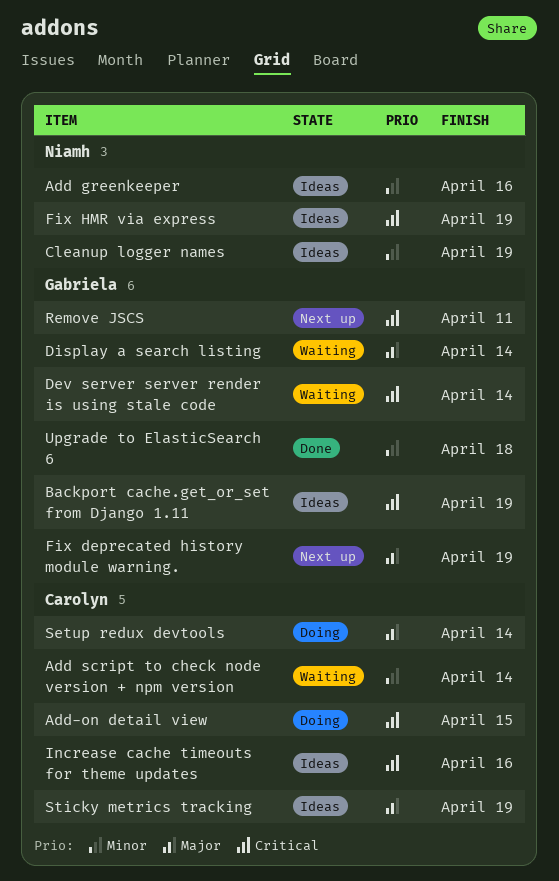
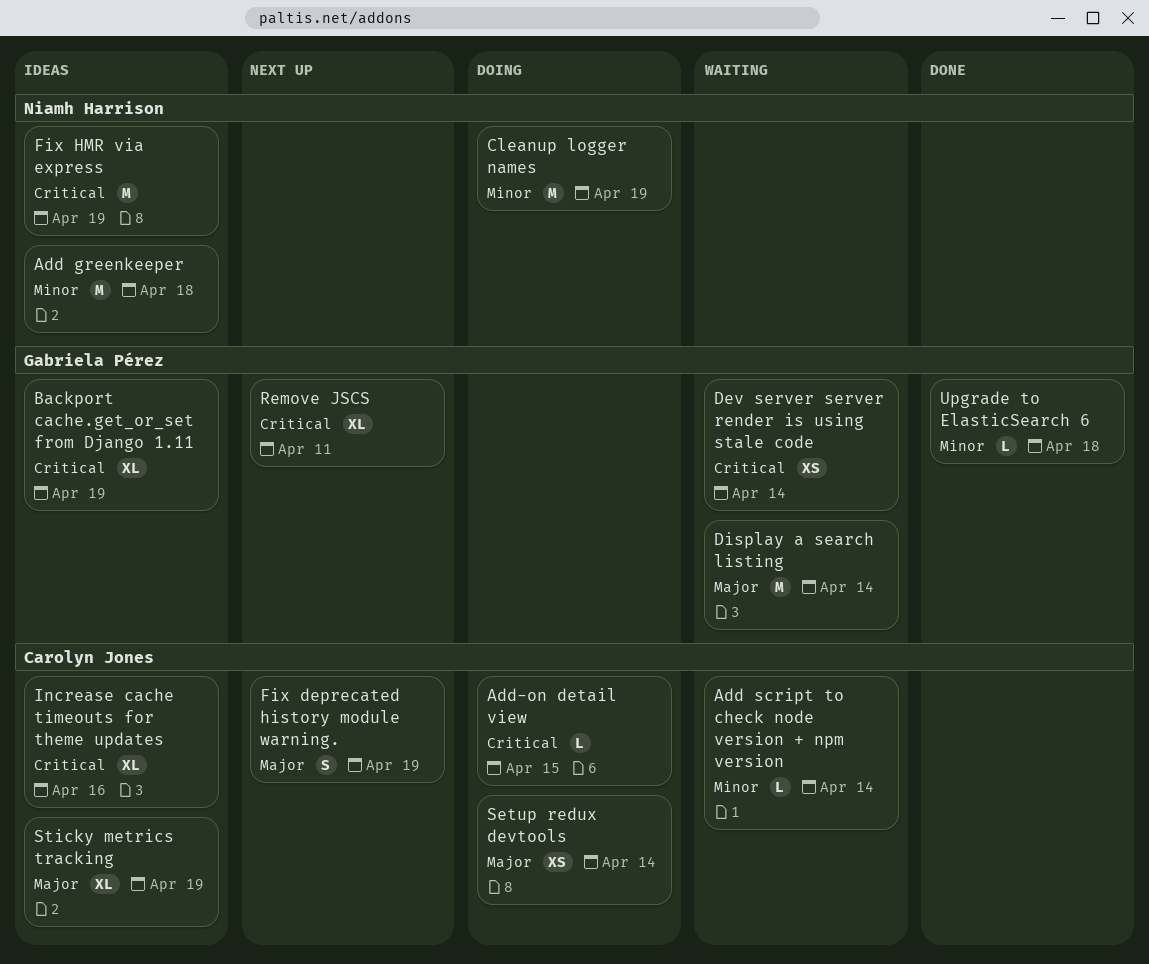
Add greenkeeper, due: Apr 16 -> Apr 18
Cleanup logger names, status: Ideas -> Doing
Fix deprecated history module warning., owner: Gabriela Pérez -> Carolyn Jones

